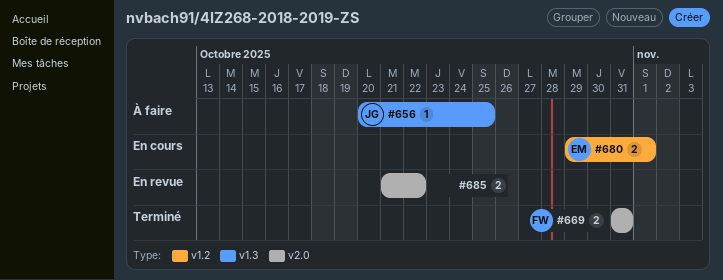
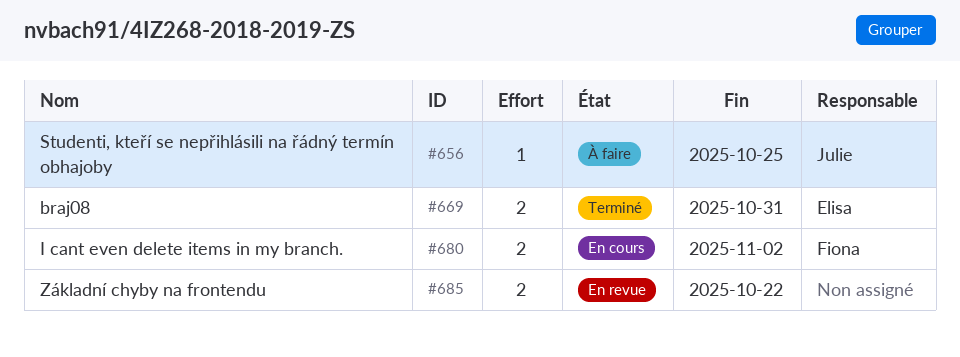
#669, owner: Fiona -> Elisa
#680, owner: Elisa -> Fiona
#680, due: Nov 1 -> Nov 2

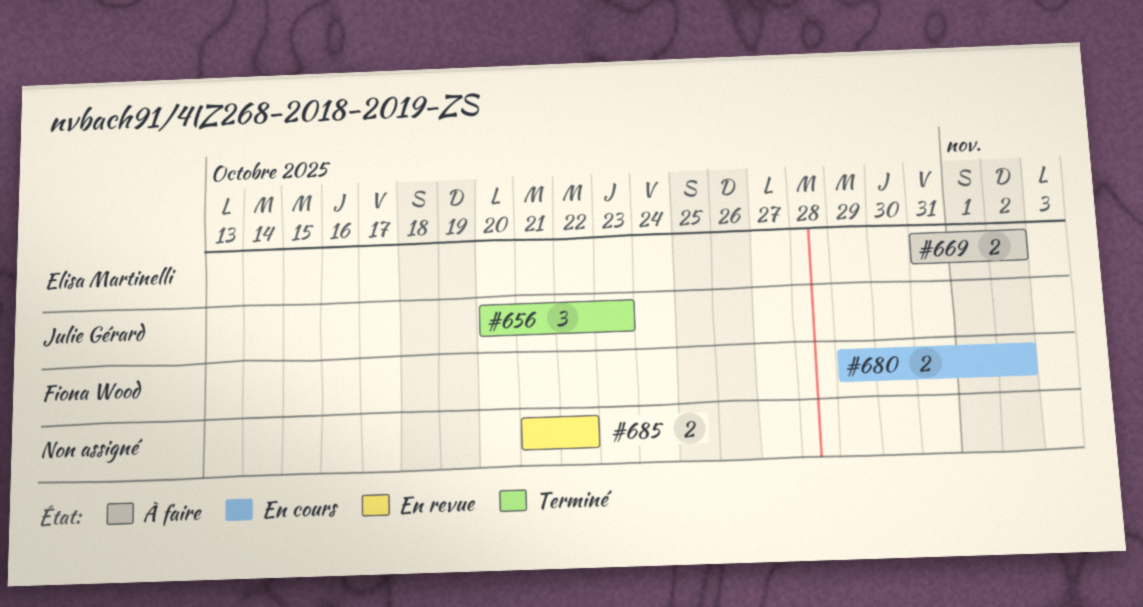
#656, status: À faire -> Terminé
#656, estimate: 1 -> 3
#656, due: Oct 25 -> Oct 23
#669, status: Terminé -> À faire
#669, due: Oct 31 -> Nov 2

